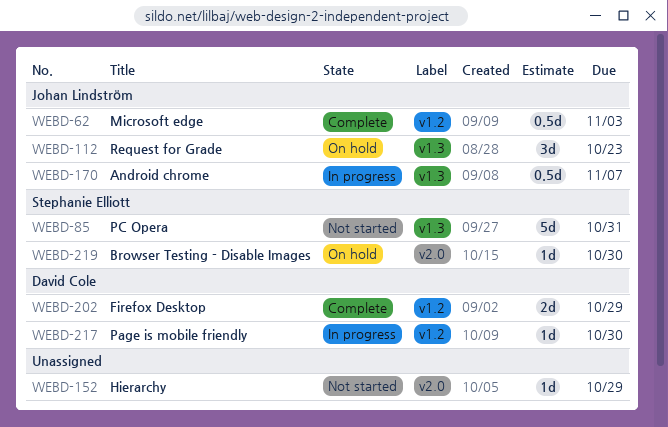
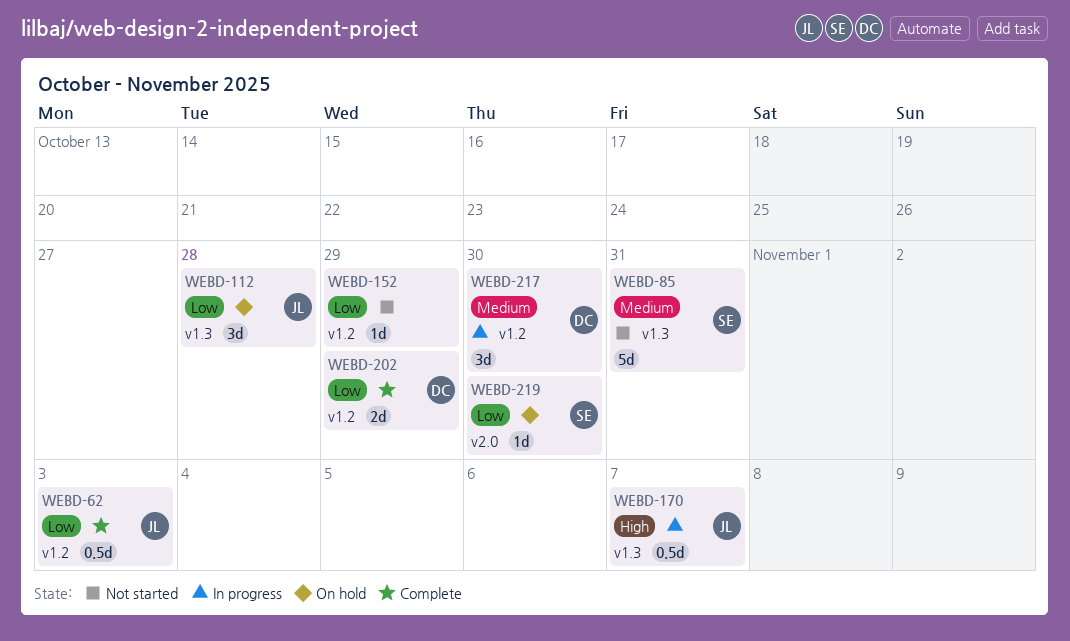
WEBD-112, due: Oct 23 -> Oct 28
WEBD-152, label: v2.0 -> v1.2
WEBD-217, estimate: 1d -> 3d

